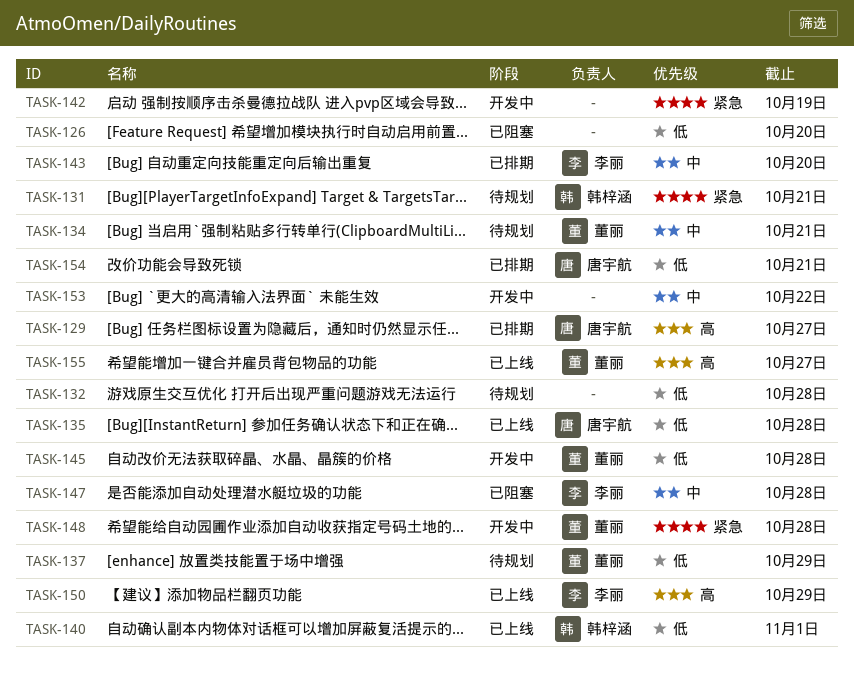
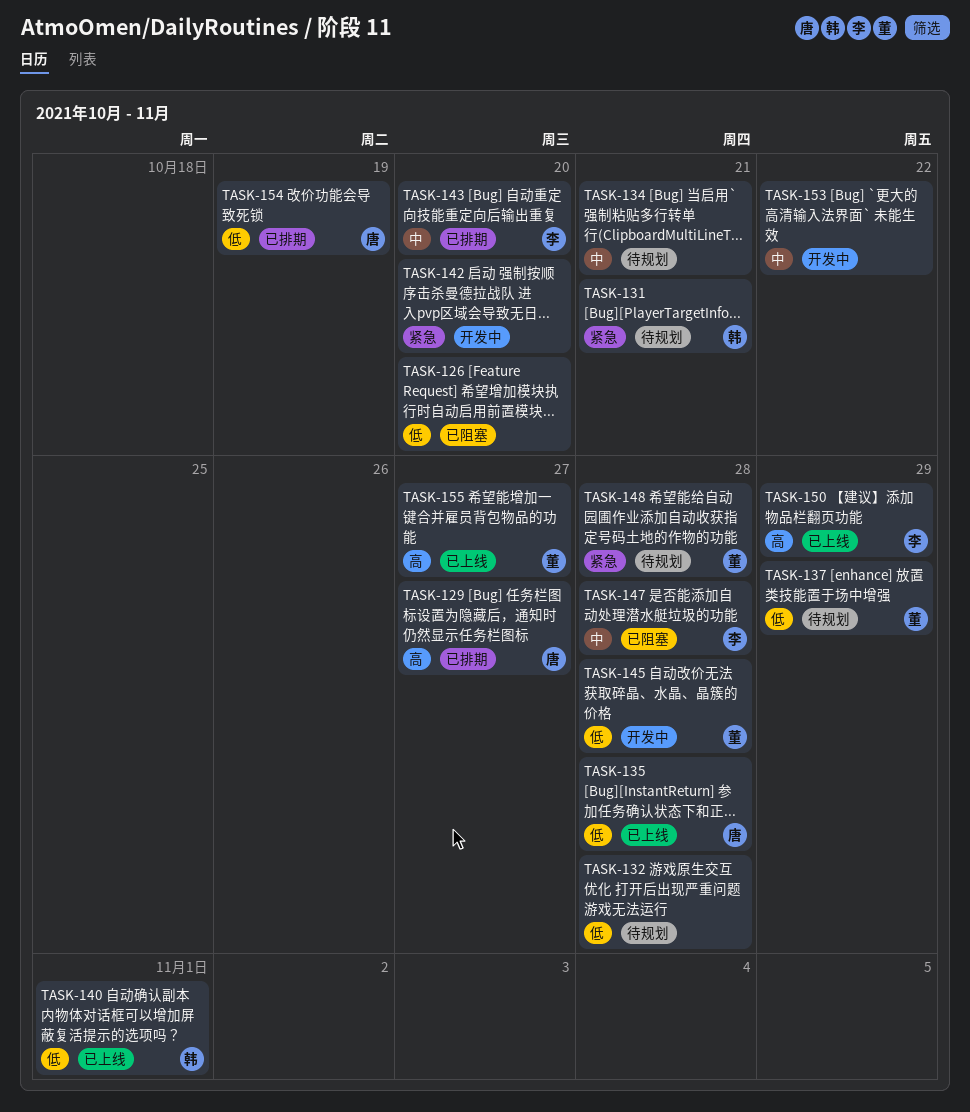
TASK-134, owner: 董丽 -> none
TASK-142, due: Oct 19 -> Oct 20
TASK-148, status: 开发中 -> 待规划
TASK-154, due: Oct 21 -> Oct 19

